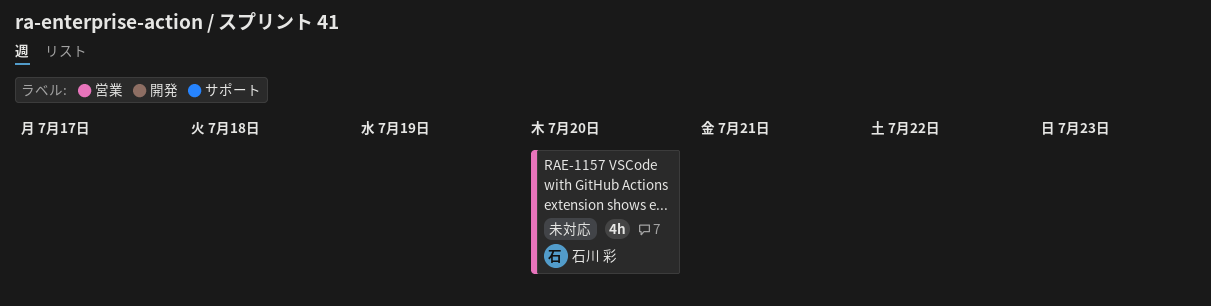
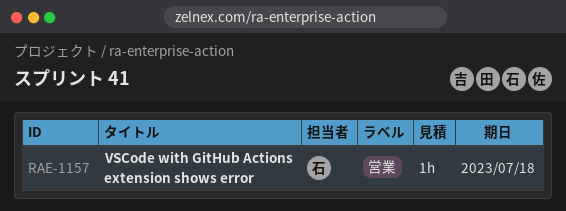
RAE-1157, estimate: 4h -> 1h
RAE-1157, due: Jul 20 -> Jul 18

